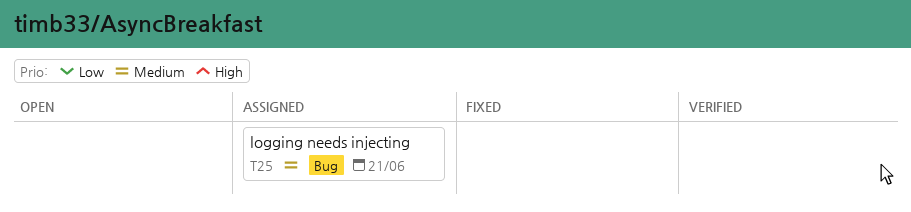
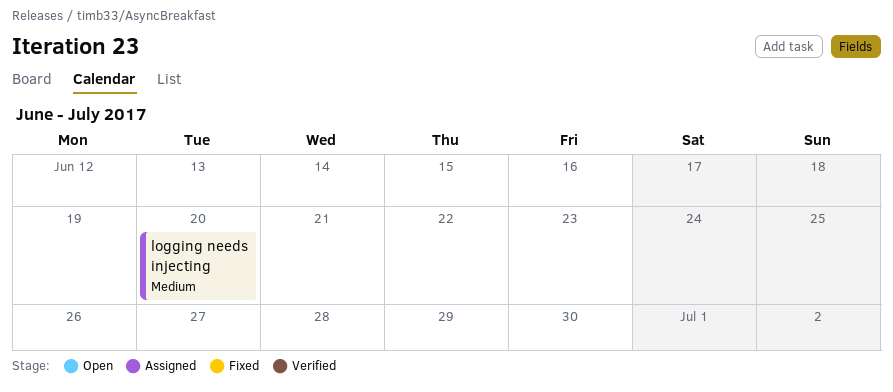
logging needs injecting, due: Jun 21 -> Jun 20

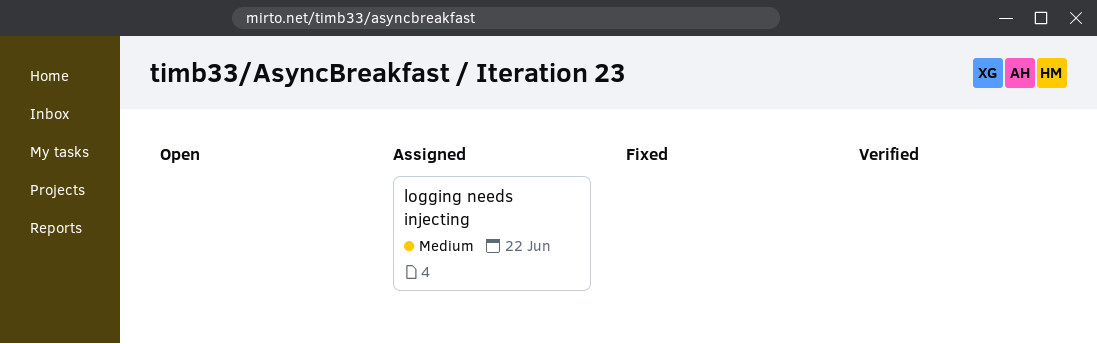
logging needs injecting, due: Jun 20 -> Jun 22

